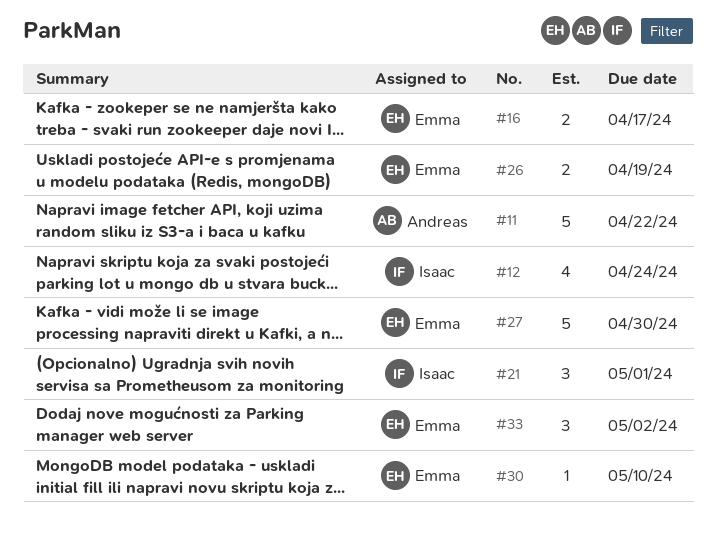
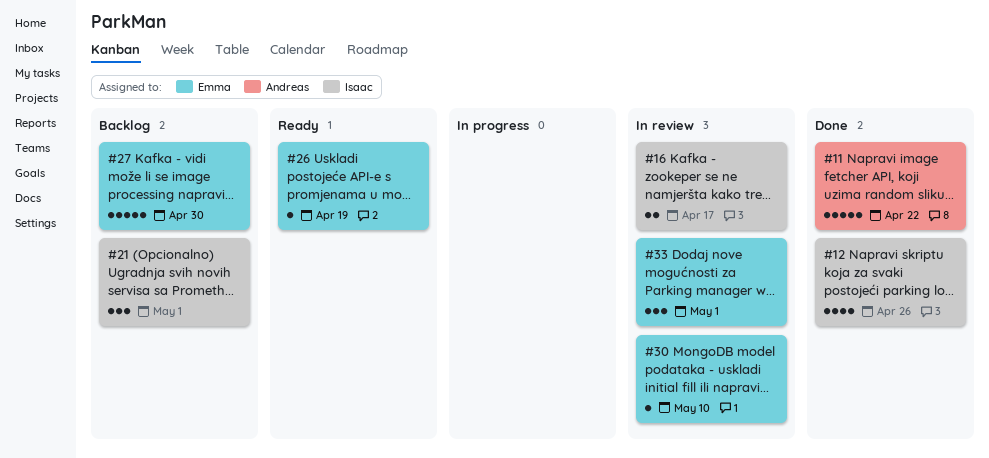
#12, due: Apr 24 -> Apr 26
#16, owner: Emma -> Isaac
#26, estimate: 2 -> 1
#33, due: May 2 -> May 1

